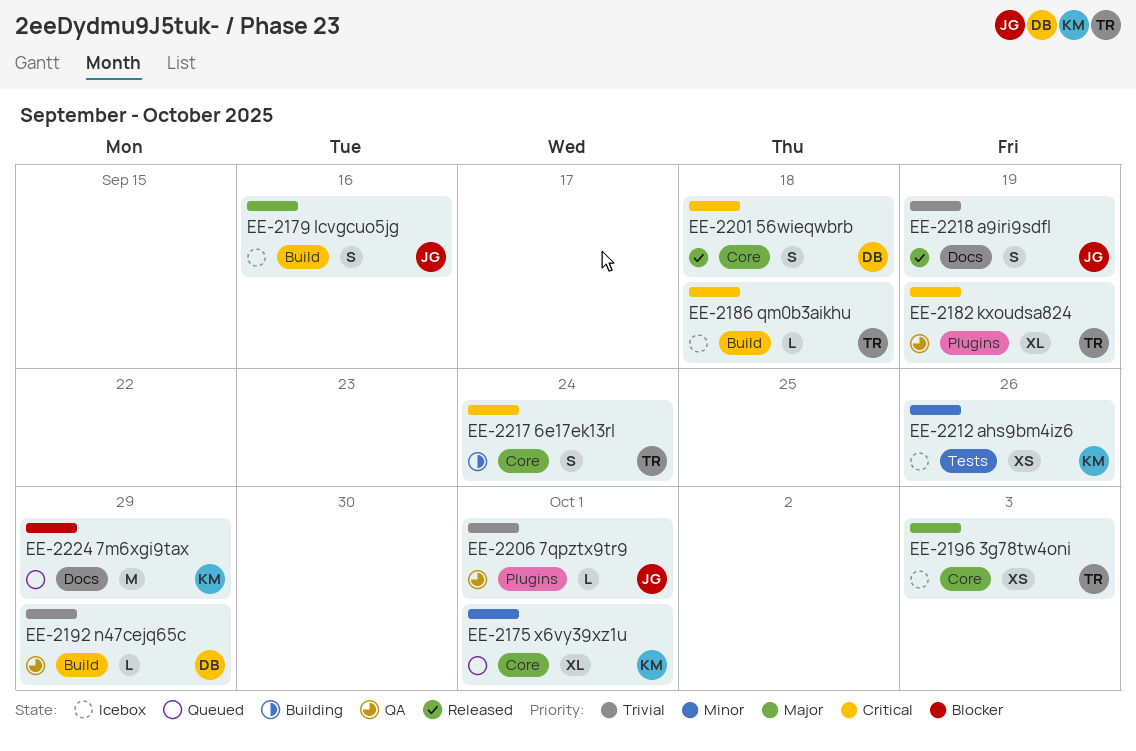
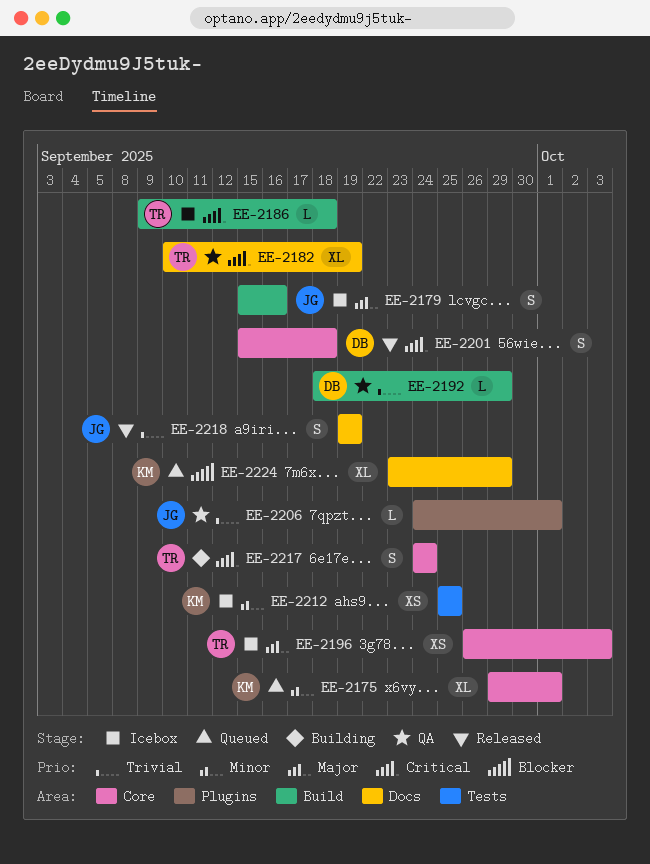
EE-2182, label: Plugins -> Docs
EE-2212, due: Sep 26 -> Sep 25
EE-2224, estimate: M -> XL

